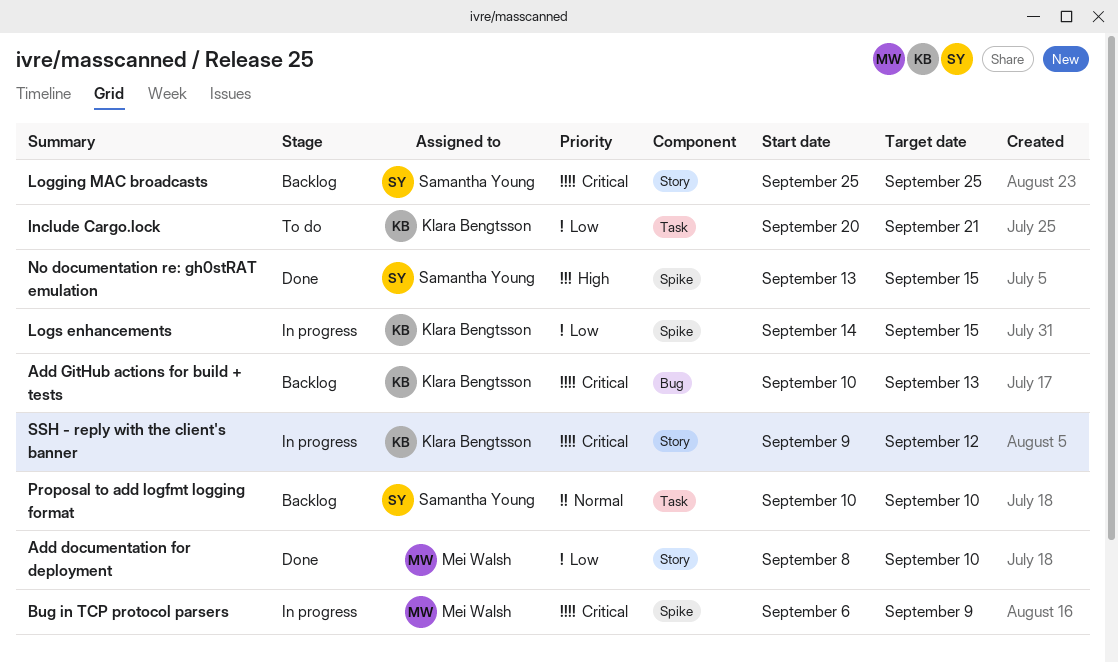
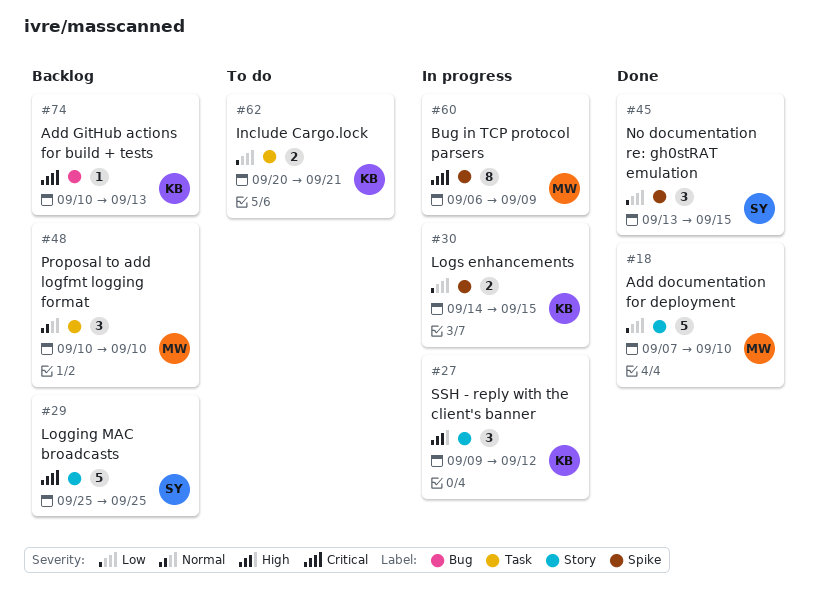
Add documentation for deployment, start: Sep 8 -> Sep 7
No documentation re: gh0stRAT emulation, priority: High -> Low
Proposal to add logfmt logging format, owner: Samantha Young -> Mei Walsh
SSH - reply with the client's banner, priority: Critical -> High

